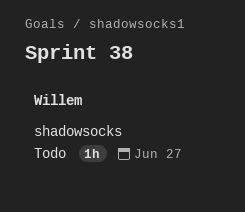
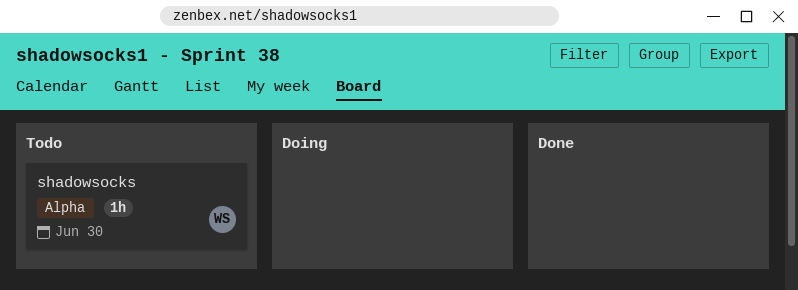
shadowsocks, due: Jun 27 -> Jun 30

